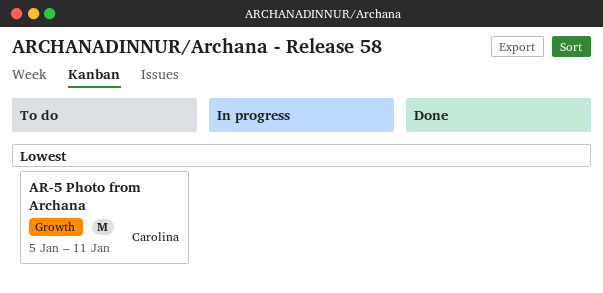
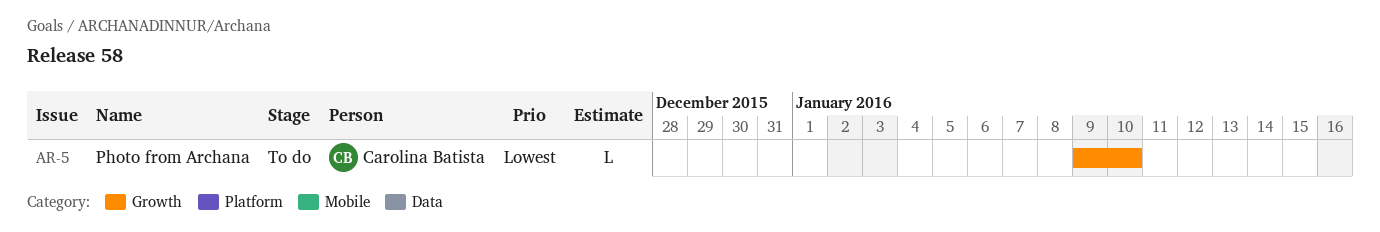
AR-5, estimate: M -> L
AR-5, start: Jan 5 -> Jan 9
AR-5, due: Jan 11 -> Jan 10

